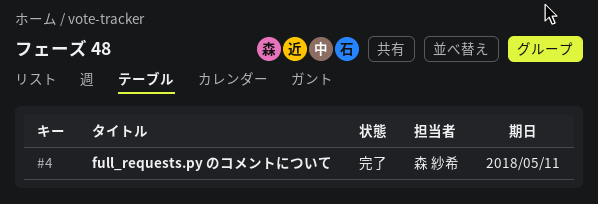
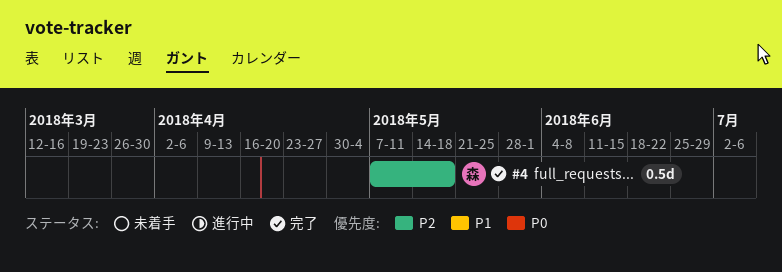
#4, due: May 11 -> May 18

